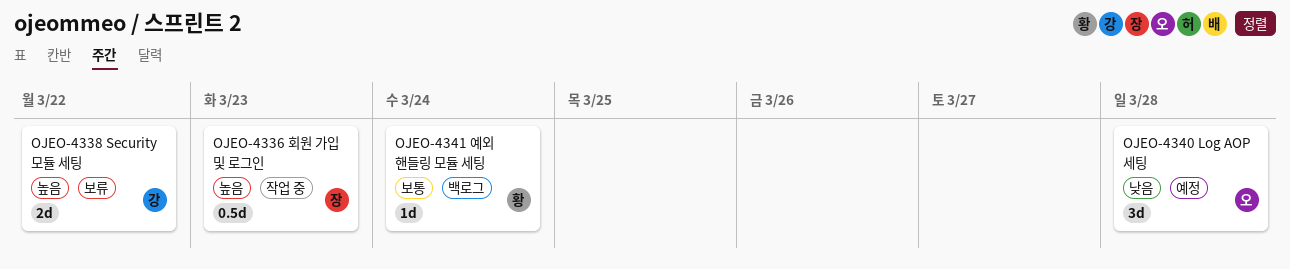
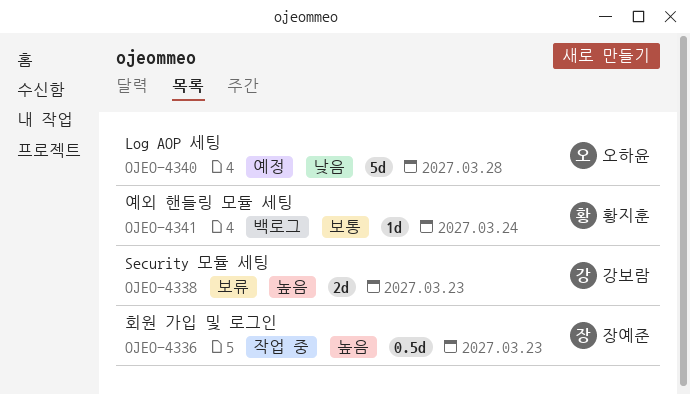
OJEO-4338, due: Mar 22 -> Mar 23
OJEO-4340, estimate: 3d -> 5d

